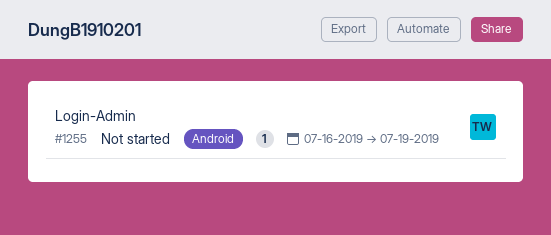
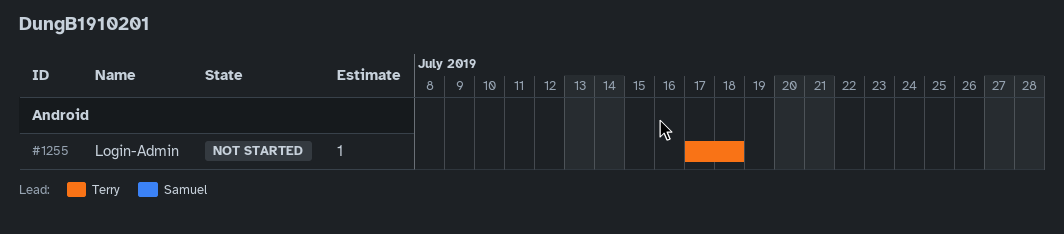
#1255, start: Jul 16 -> Jul 17
#1255, due: Jul 19 -> Jul 18

